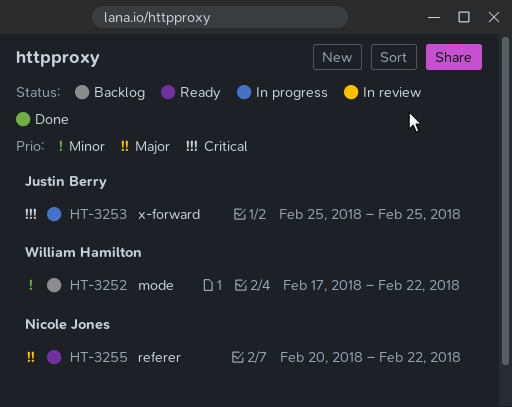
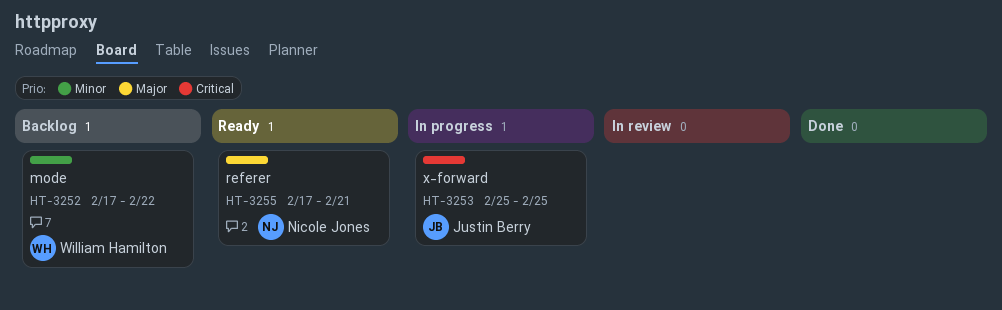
HT-3255, start: Feb 20 -> Feb 17
HT-3255, due: Feb 22 -> Feb 21

